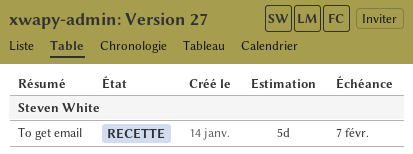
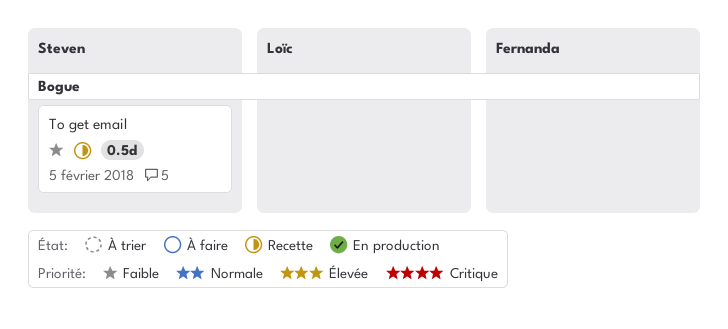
To get email, estimate: 5d -> 0.5d
To get email, due: Feb 7 -> Feb 5

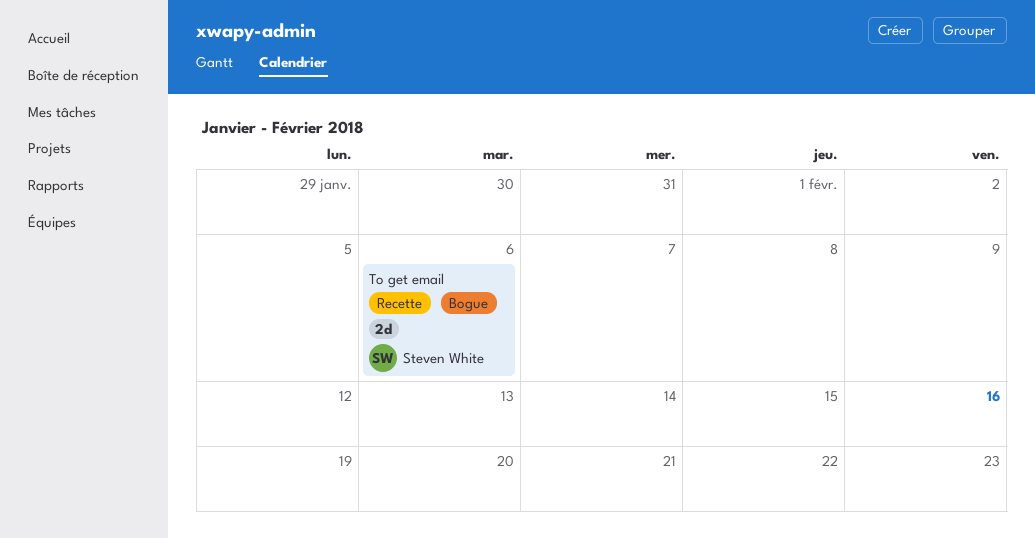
To get email, estimate: 0.5d -> 2d
To get email, due: Feb 5 -> Feb 6

